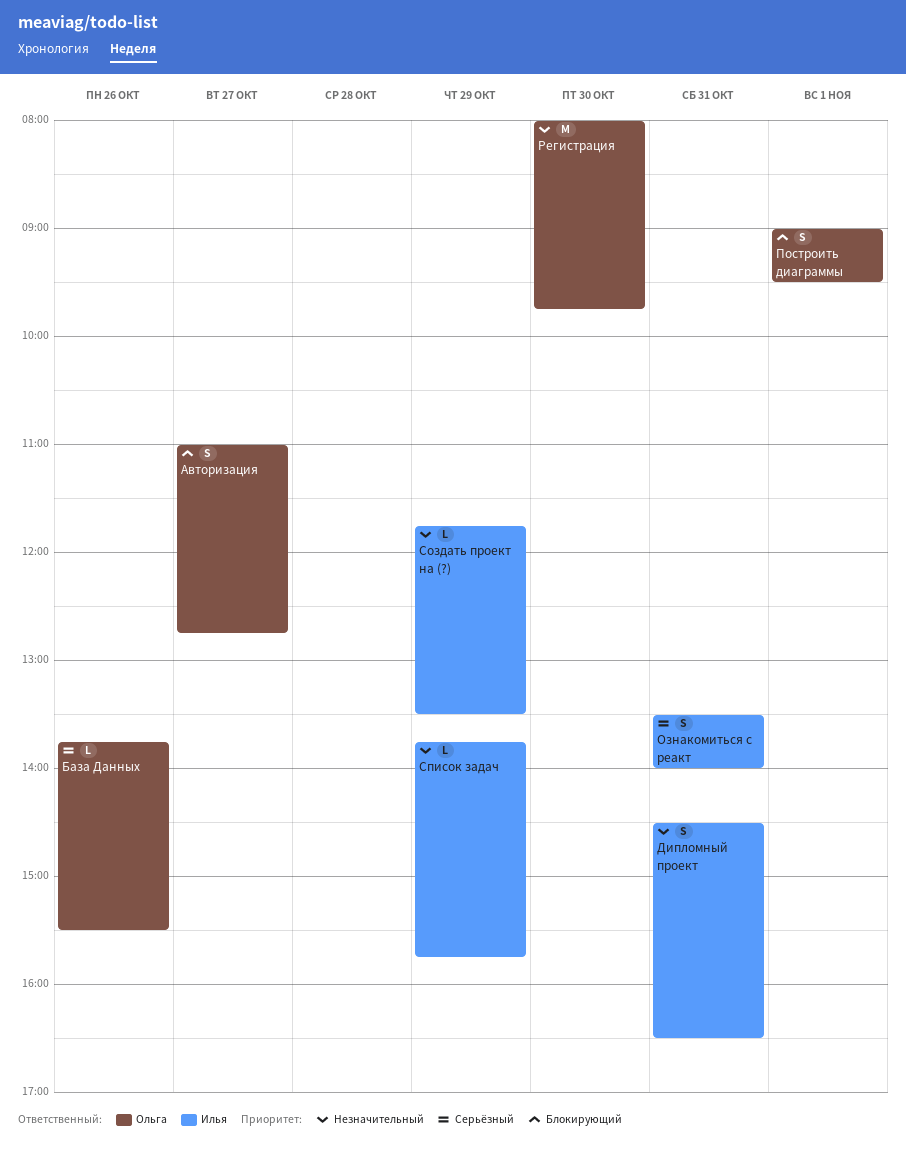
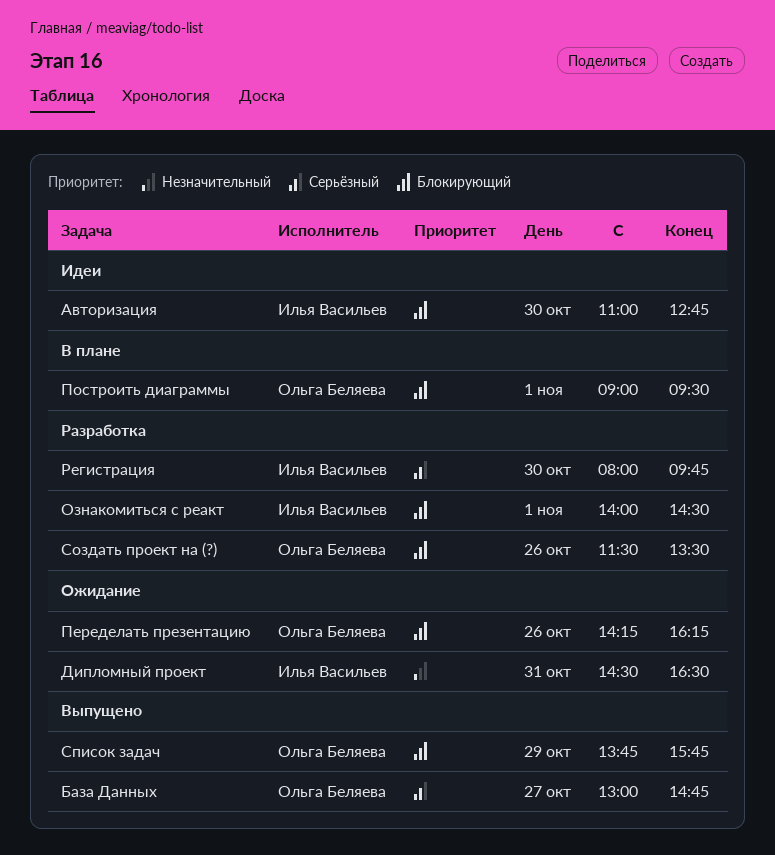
Авторизация, owner: Ольга Беляева -> Илья Васильев
Авторизация, day: Oct 27 -> Oct 30
База Данных, day: Oct 26 -> Oct 27
База Данных, begins: 13:45 -> 13:00
База Данных, ends: 15:30 -> 14:45
Ознакомиться с реакт, priority: Серьёзный -> Блокирующий
Ознакомиться с реакт, day: Oct 31 -> Nov 1
Ознакомиться с реакт, begins: 13:30 -> 14:00
Ознакомиться с реакт, ends: 14:00 -> 14:30
Переделать презентацию: none -> present
Регистрация, owner: Ольга Беляева -> Илья Васильев
Регистрация, priority: Незначительный -> Серьёзный
Создать проект на (?), owner: Илья Васильев -> Ольга Беляева
Создать проект на (?), priority: Незначительный -> Блокирующий
Создать проект на (?), day: Oct 29 -> Oct 26
Создать проект на (?), begins: 11:45 -> 11:30
Список задач, owner: Илья Васильев -> Ольга Беляева
Список задач, priority: Незначительный -> Блокирующий

